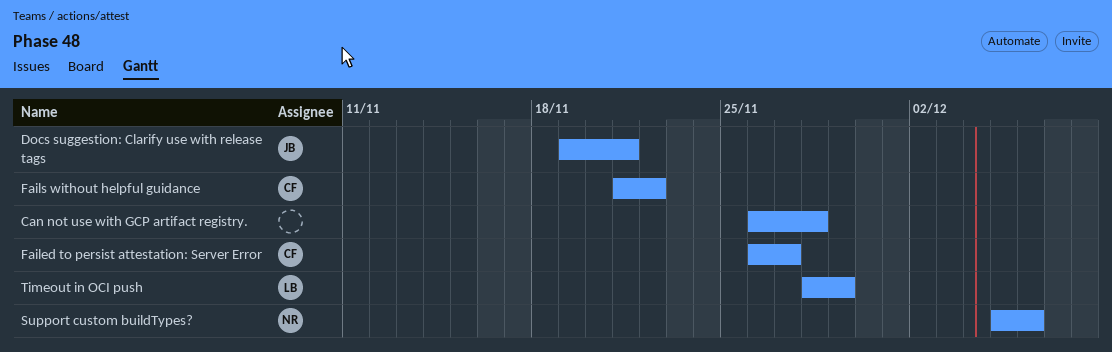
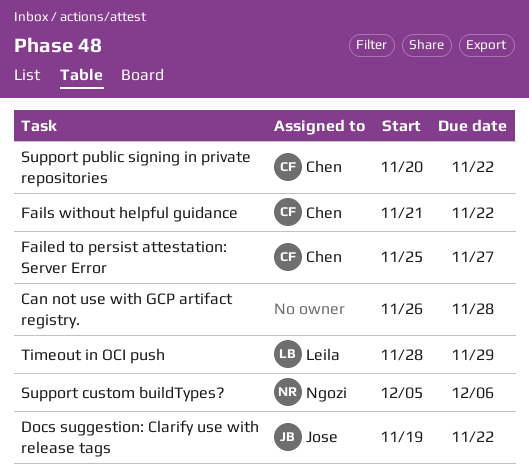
Docs suggestion: Clarify use with release tags, due: Nov 21 -> Nov 22
Failed to persist attestation: Server Error, start: Nov 26 -> Nov 25
Support public signing in private repositories: none -> present

